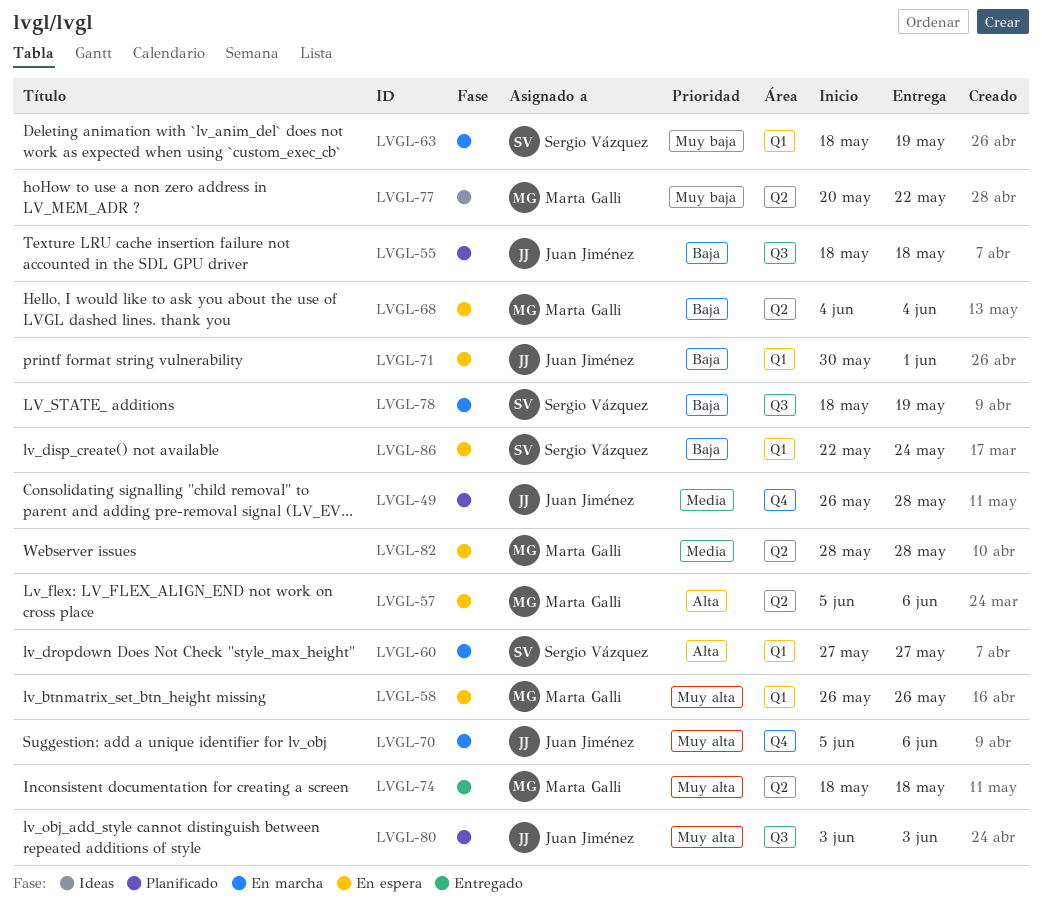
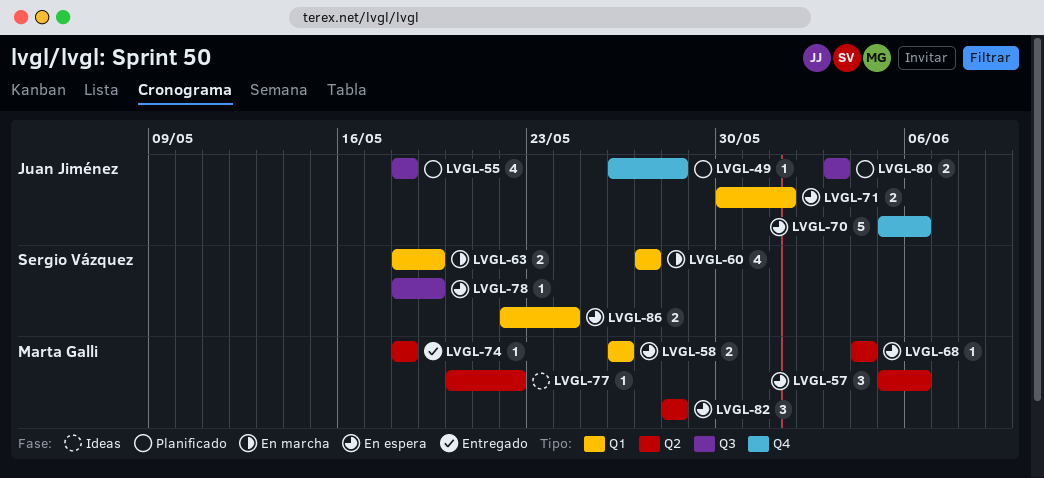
LVGL-70, status: En marcha -> En espera
LVGL-78, status: En marcha -> En espera

